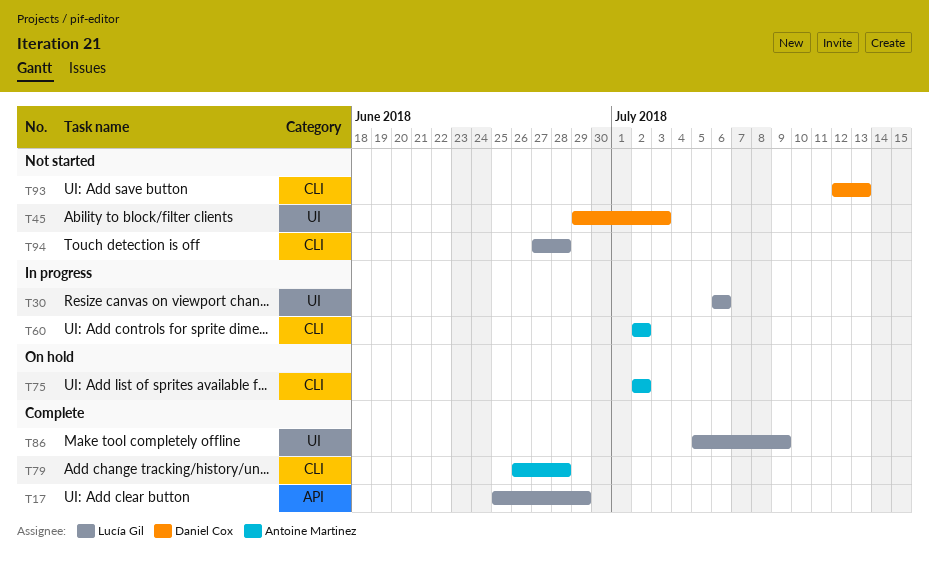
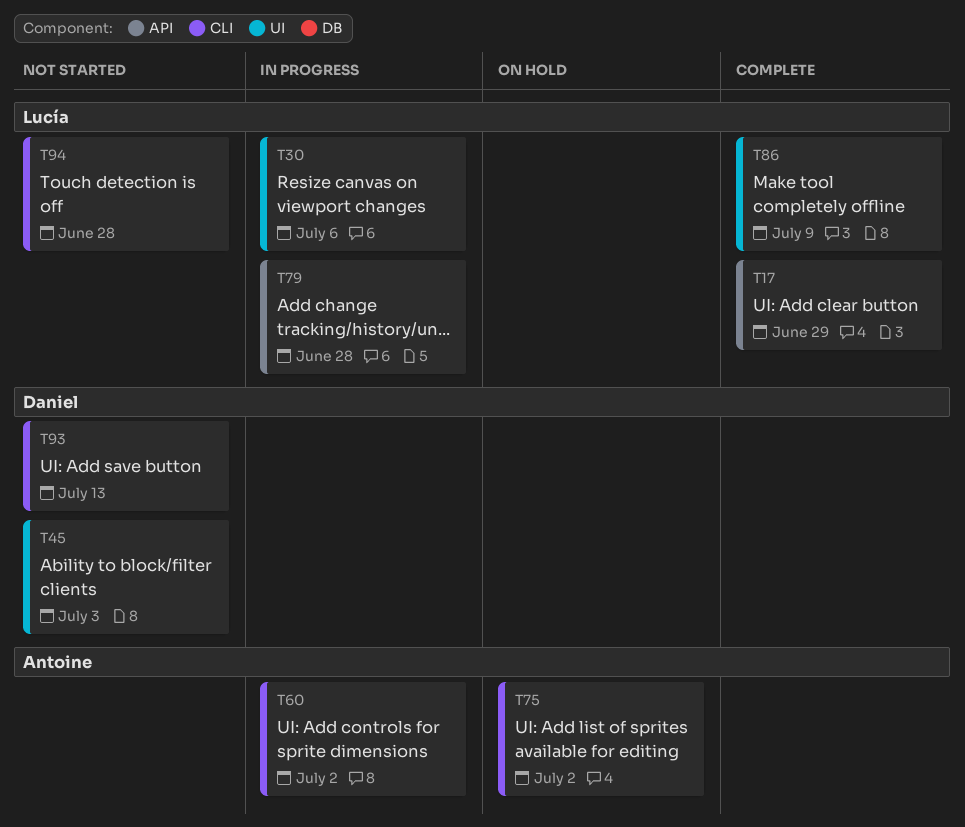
T79, status: Complete -> In progress
T79, owner: Antoine Martinez -> Lucía Gil
T79, label: CLI -> API

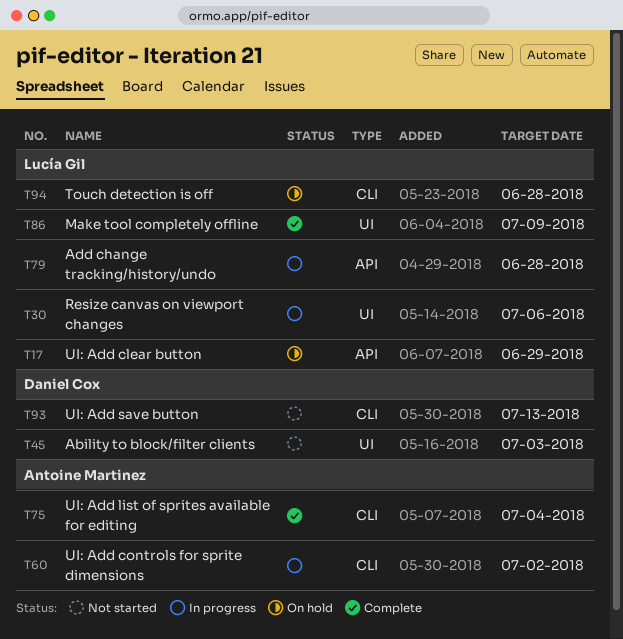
T17, status: Complete -> On hold
T75, status: On hold -> Complete
T75, due: Jul 2 -> Jul 4
T94, status: Not started -> On hold

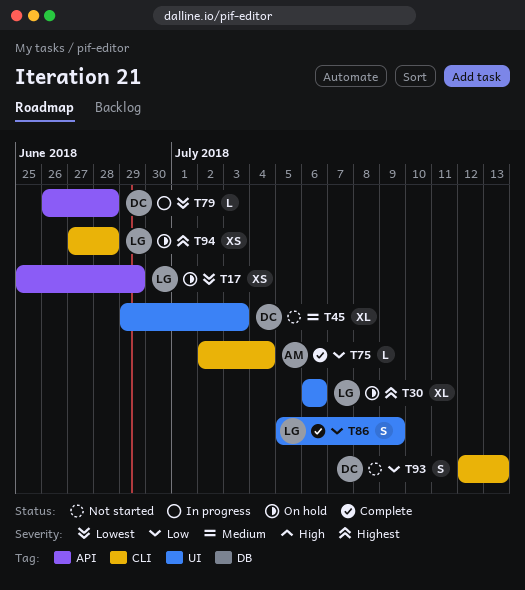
T30, status: In progress -> On hold
T60: present -> none
T79, owner: Lucía Gil -> Daniel Cox

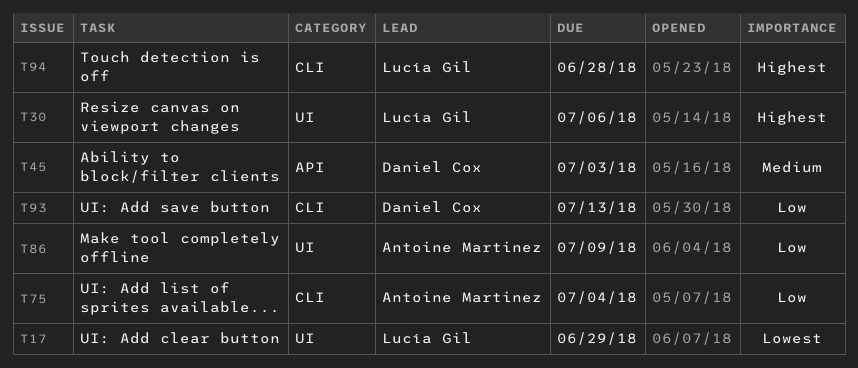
T17, label: API -> UI
T45, label: UI -> API
T79: present -> none
T86, owner: Lucía Gil -> Antoine Martinez

